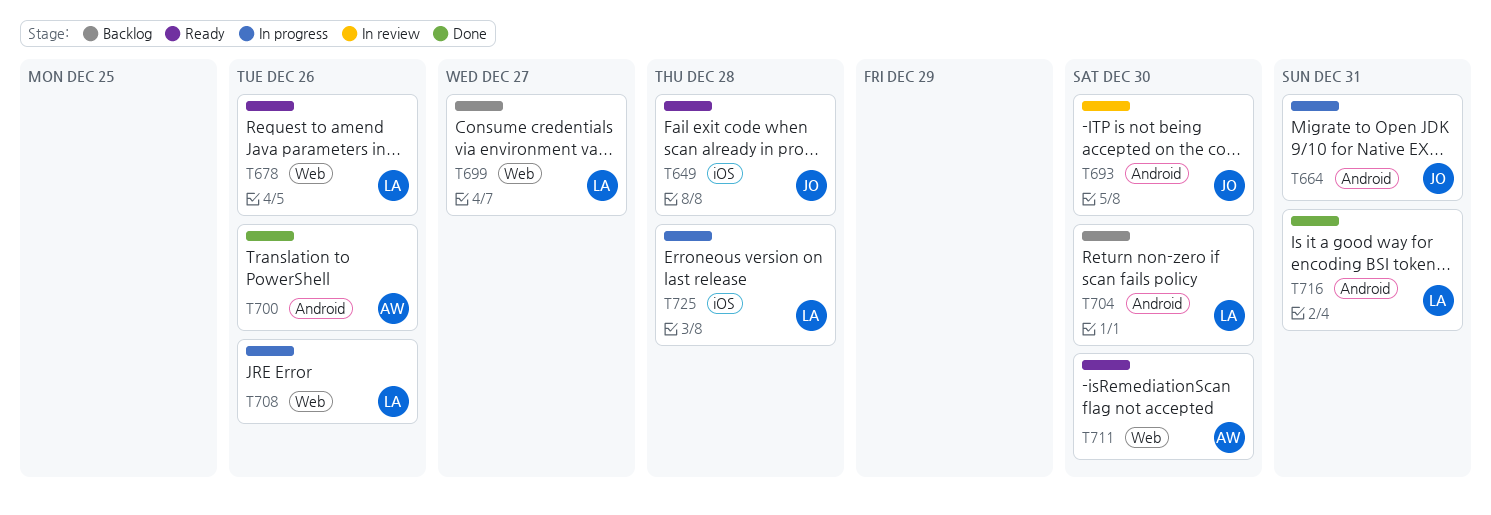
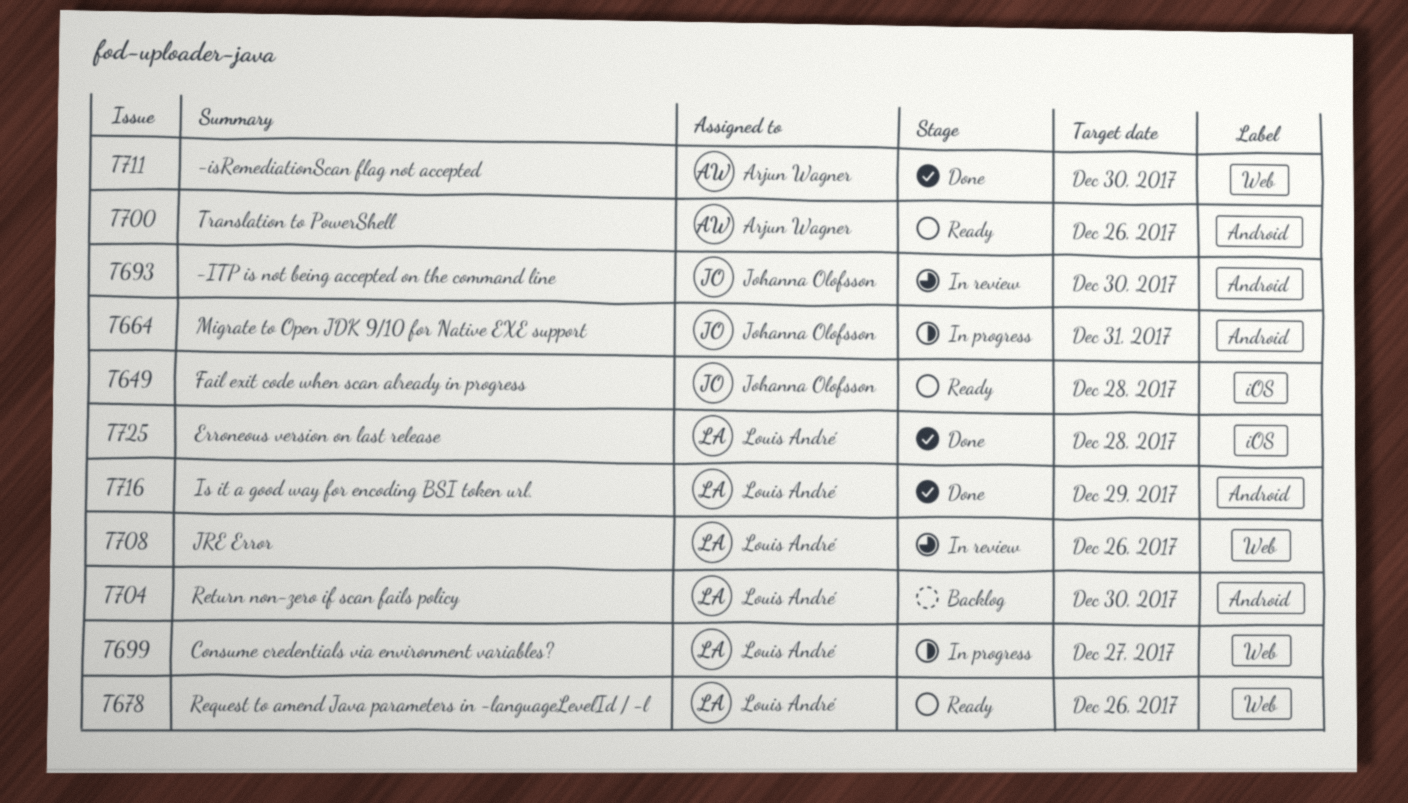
T699, status: Backlog -> In progress
T700, status: Done -> Ready
T708, status: In progress -> In review
T711, status: Ready -> Done
T716, due: Dec 31 -> Dec 29
T725, status: In progress -> Done

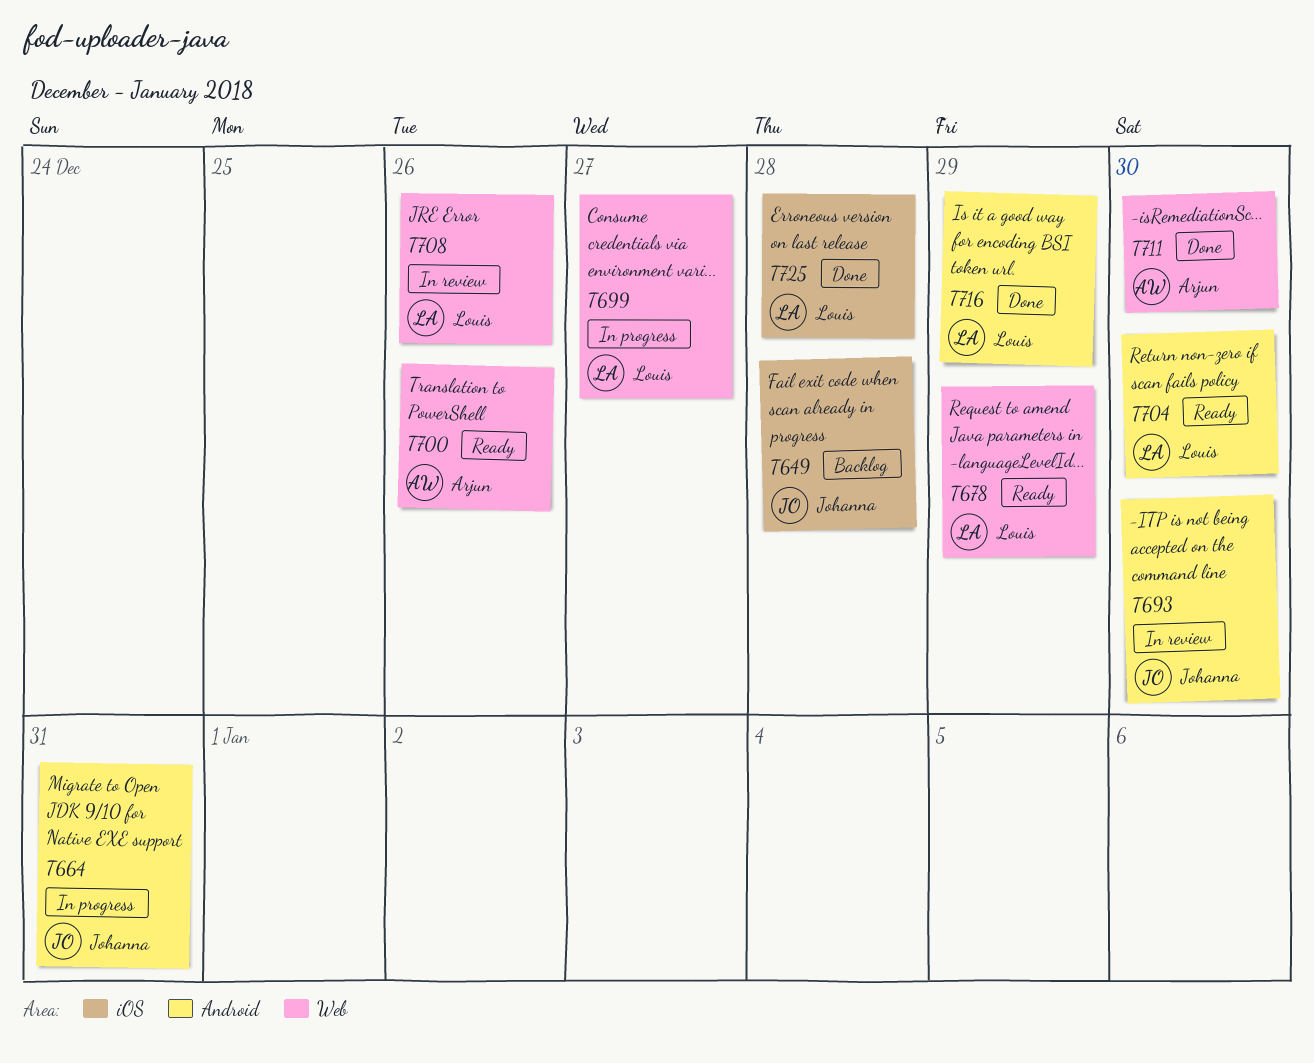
T649, status: Ready -> Backlog
T678, due: Dec 26 -> Dec 29
T700, label: Android -> Web
T704, status: Backlog -> Ready

